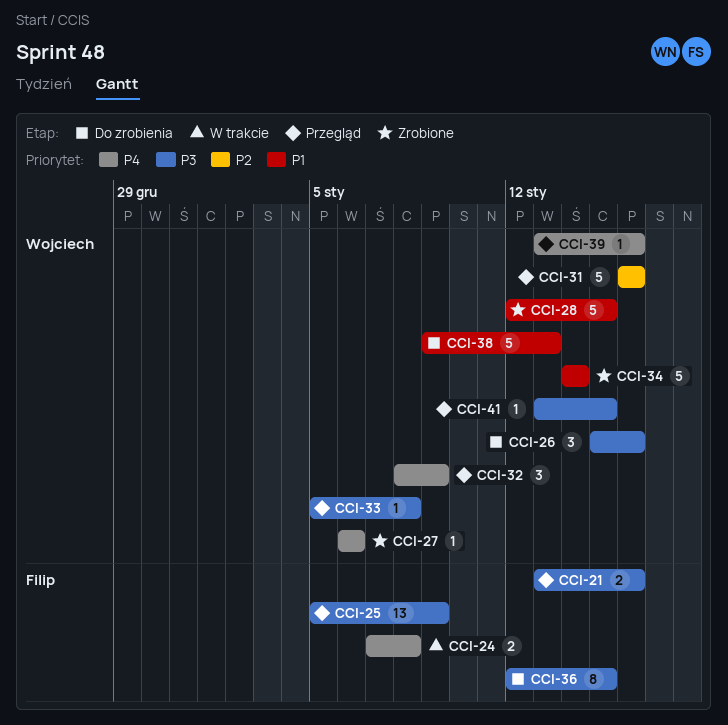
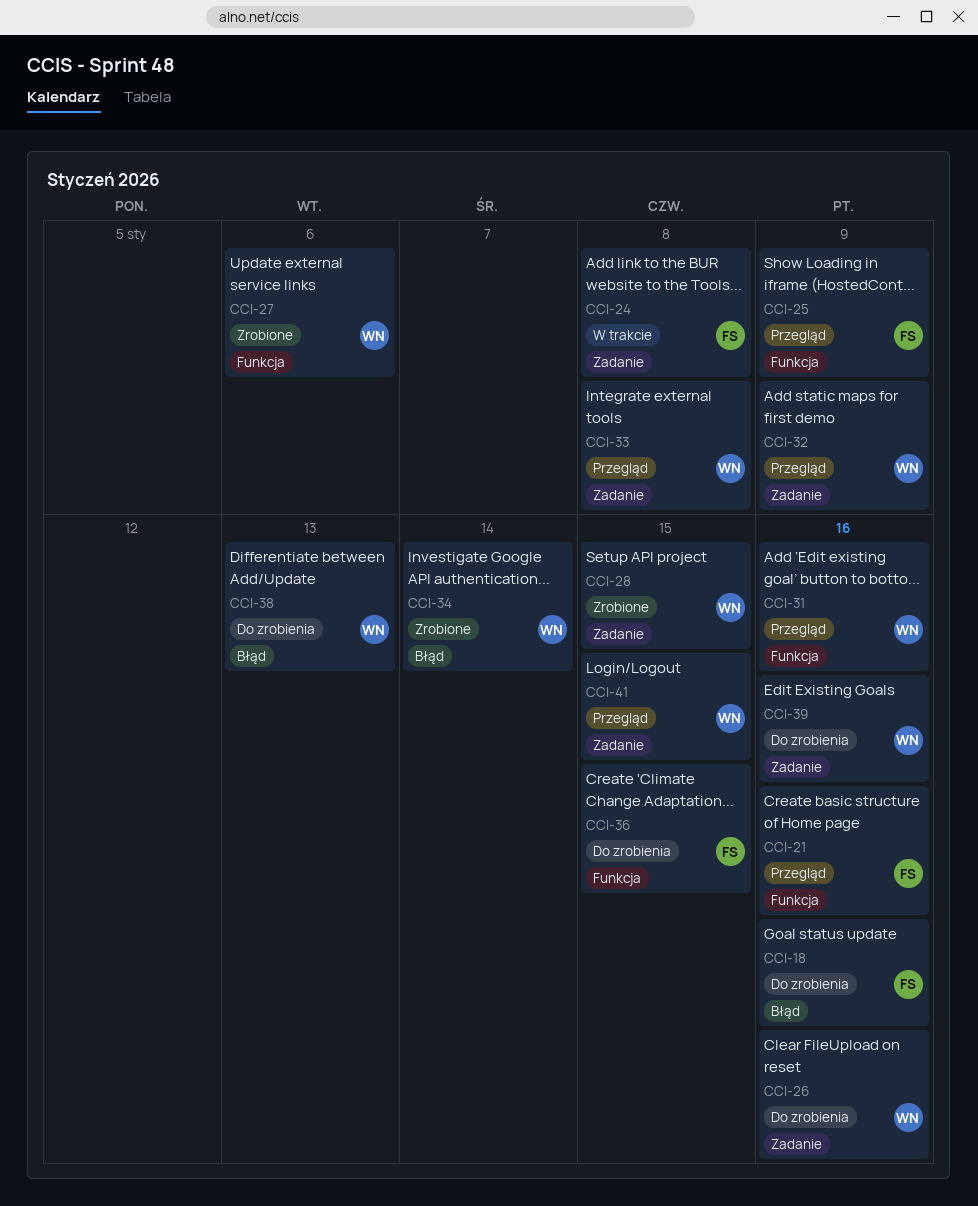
CCI-18: none -> present
CCI-39, status: Przegląd -> Do zrobienia

